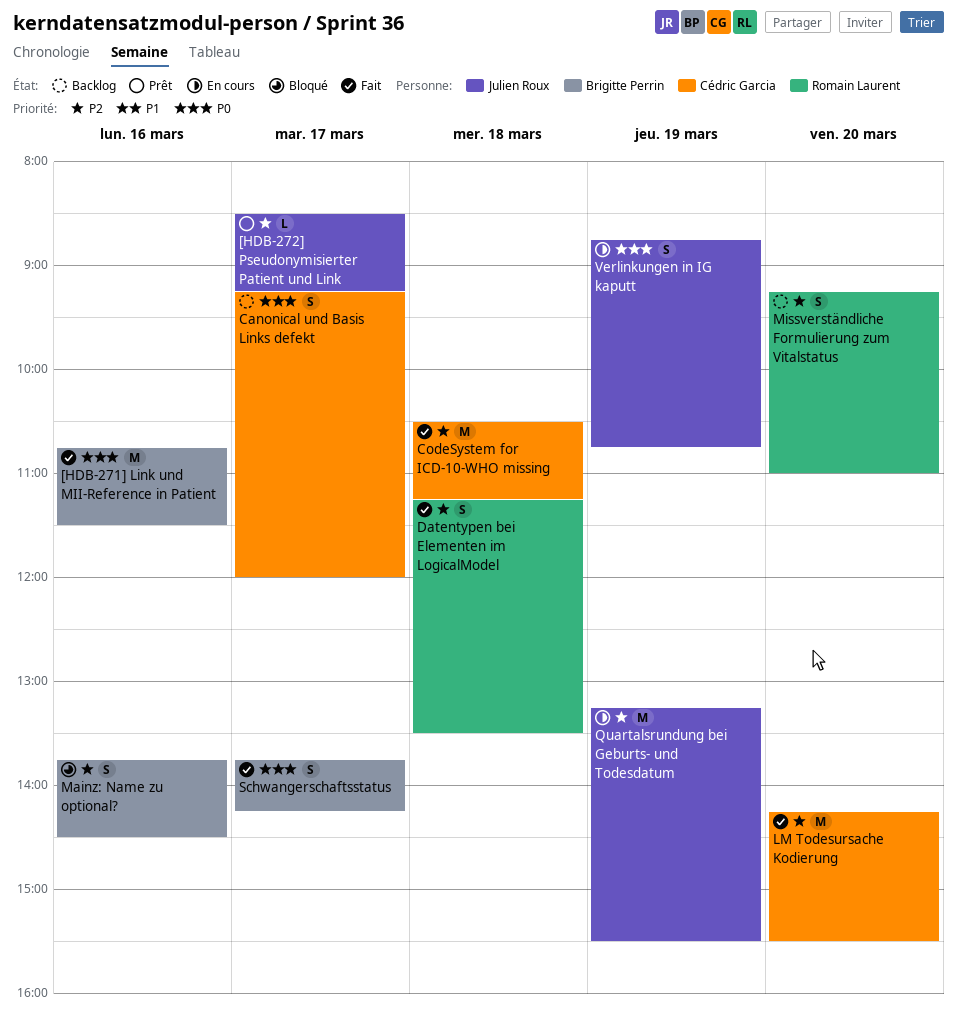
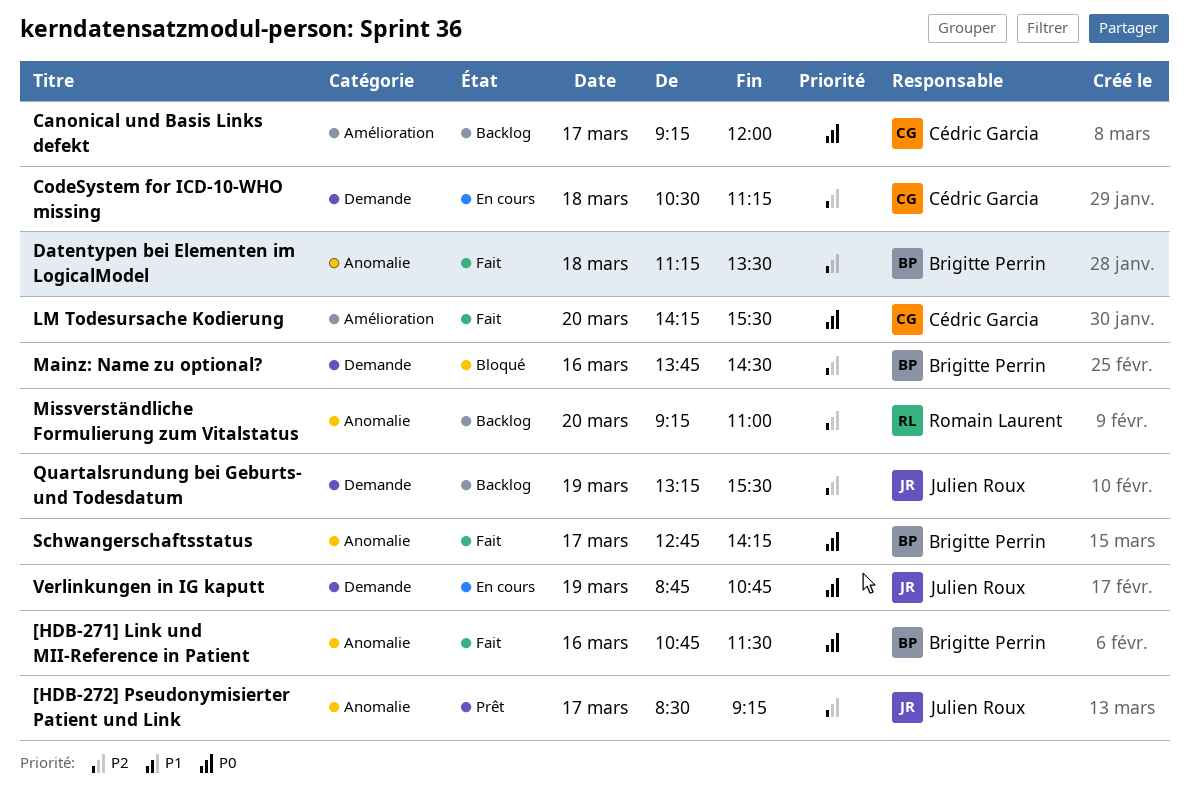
CodeSystem for ICD-10-WHO missing, status: Fait -> En cours
Datentypen bei Elementen im LogicalModel, owner: Romain Laurent -> Brigitte Perrin
LM Todesursache Kodierung, priority: P2 -> P0
Quartalsrundung bei Geburts- und Todesdatum, status: En cours -> Backlog
Schwangerschaftsstatus, begins: 13:45 -> 12:45

